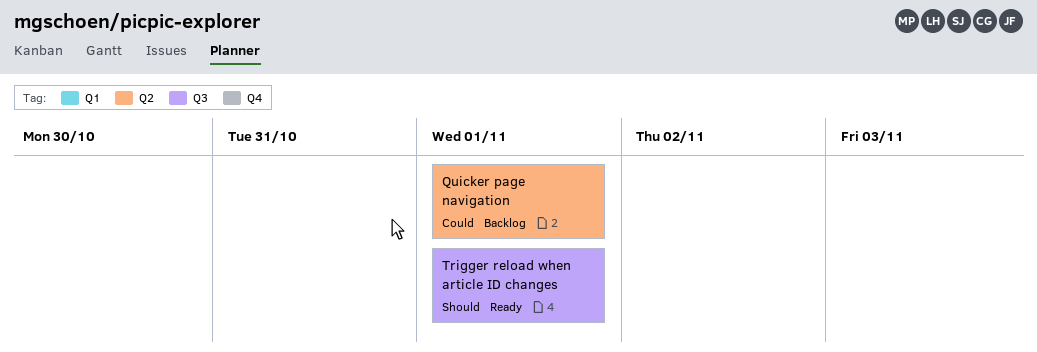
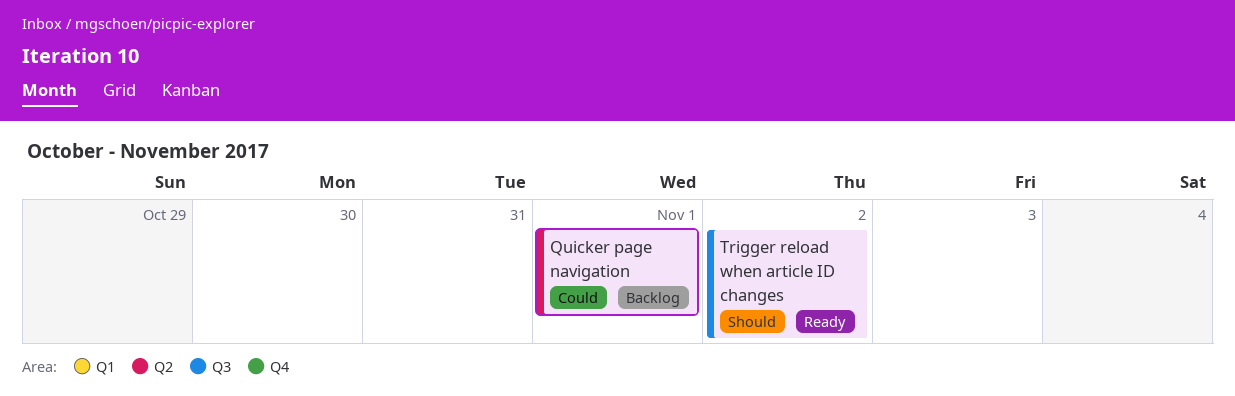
Trigger reload when article ID changes, due: Nov 1 -> Nov 2

